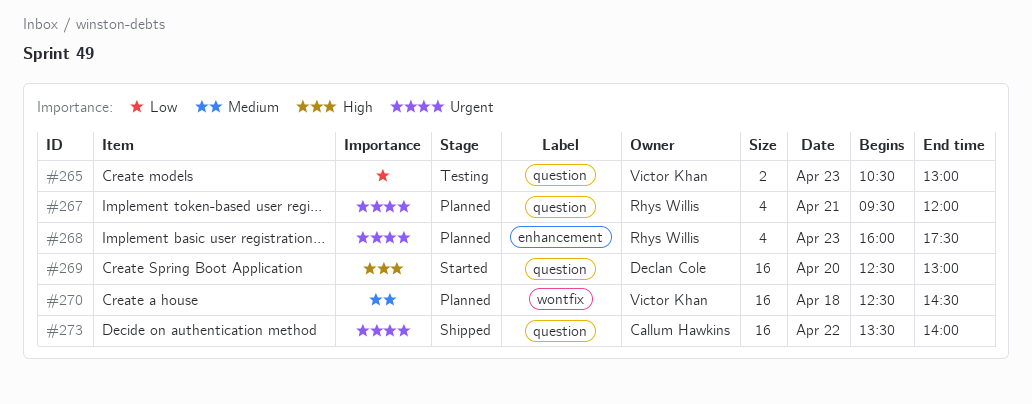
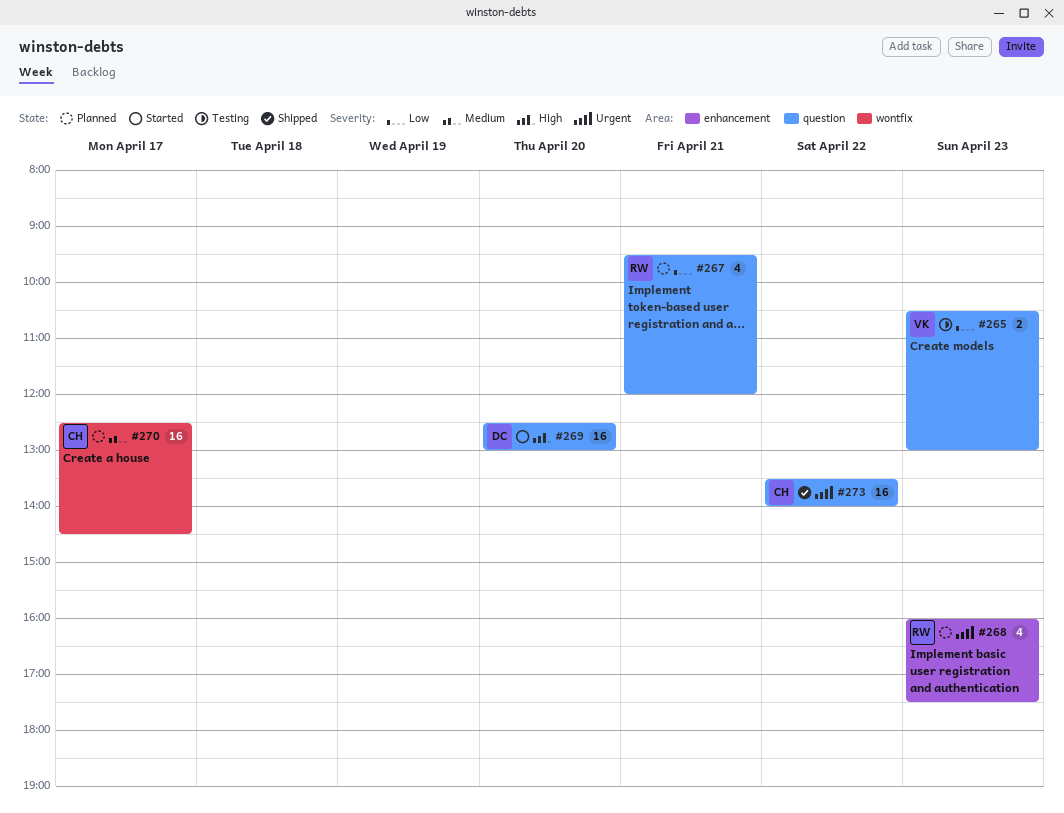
#267, priority: Urgent -> Low
#270, owner: Victor Khan -> Callum Hawkins
#270, day: Apr 18 -> Apr 17

